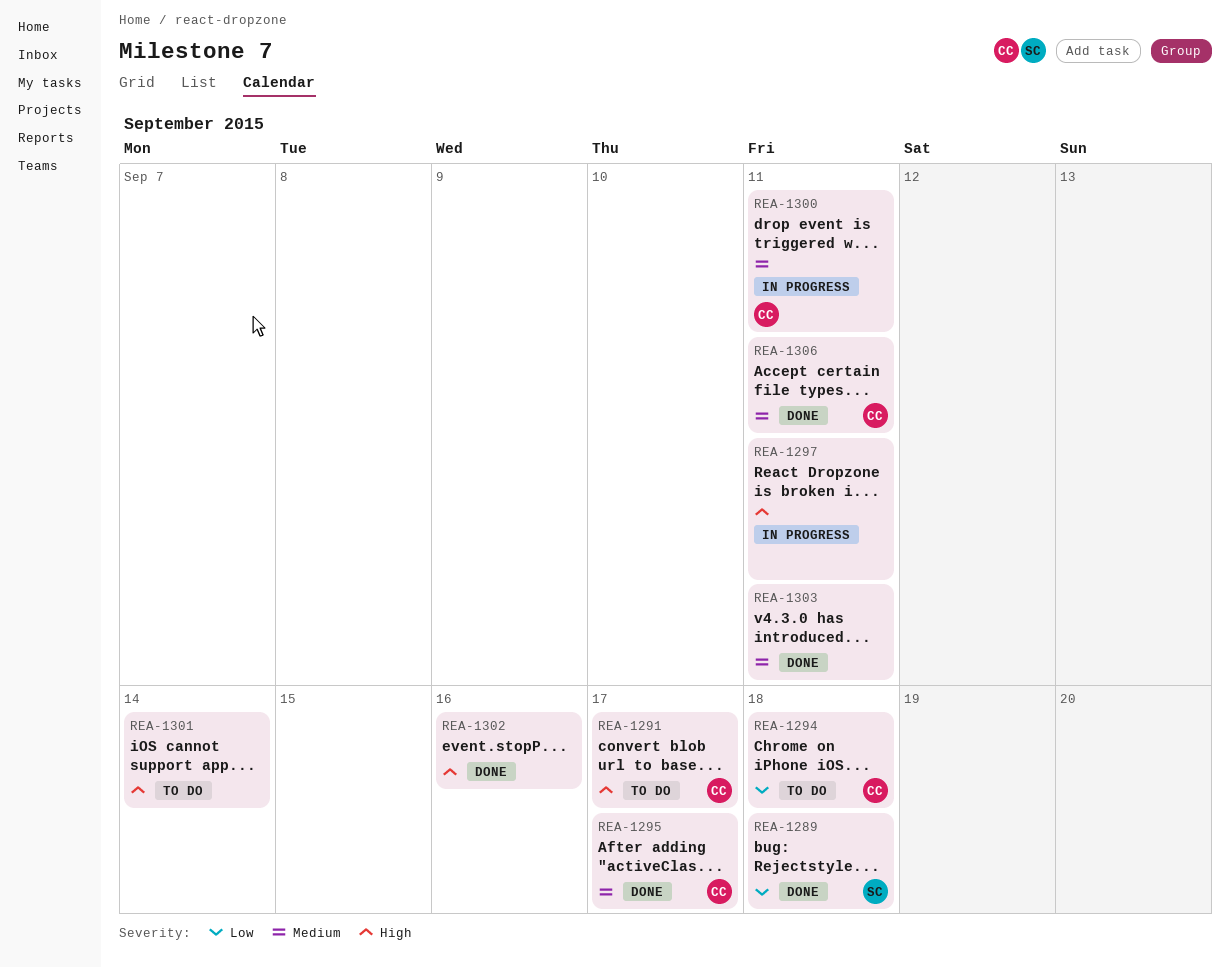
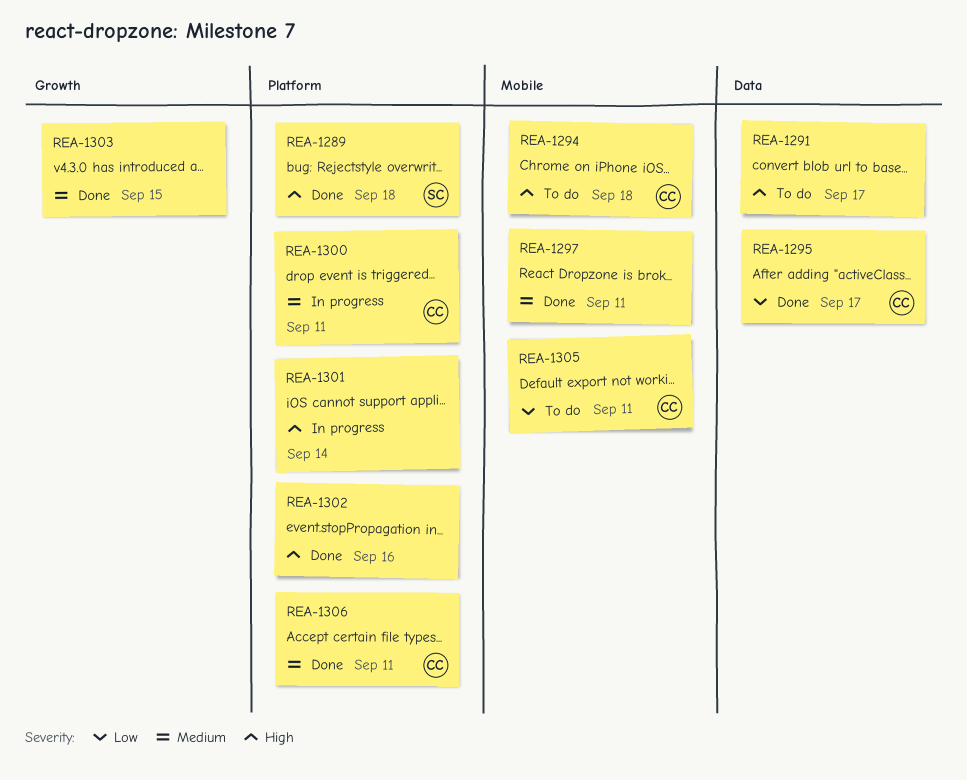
REA-1289, priority: Low -> High
REA-1291, owner: CC -> none
REA-1294, priority: Low -> High
REA-1295, priority: Medium -> Low
REA-1297, status: In progress -> Done
REA-1297, priority: High -> Medium
REA-1301, status: To do -> In progress
REA-1303, due: Sep 11 -> Sep 15
REA-1305: none -> present

